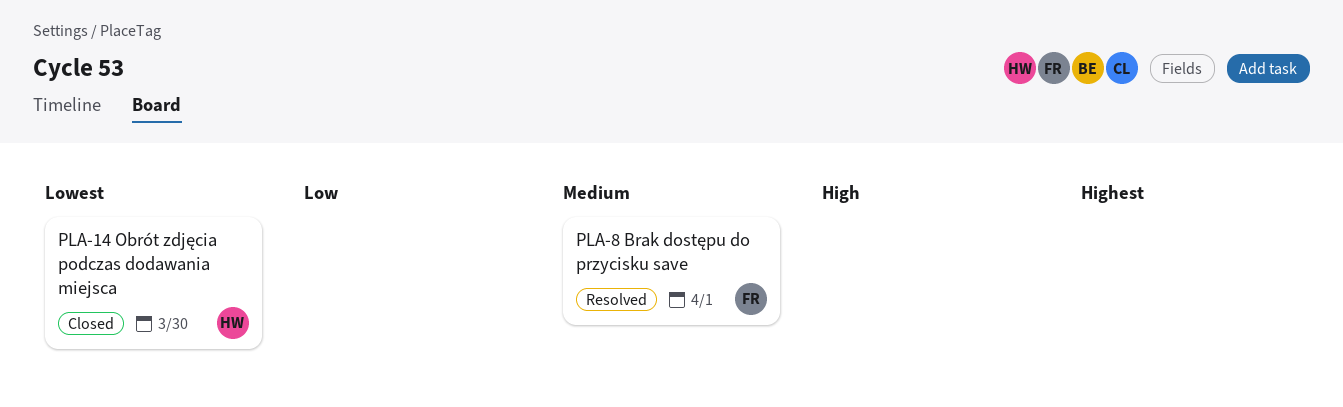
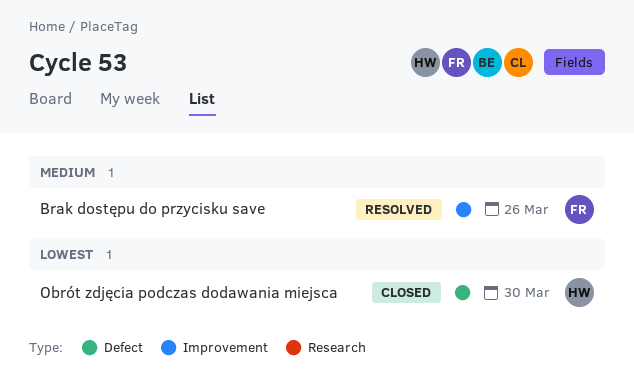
Brak dostępu do przycisku save, due: Apr 1 -> Mar 26

